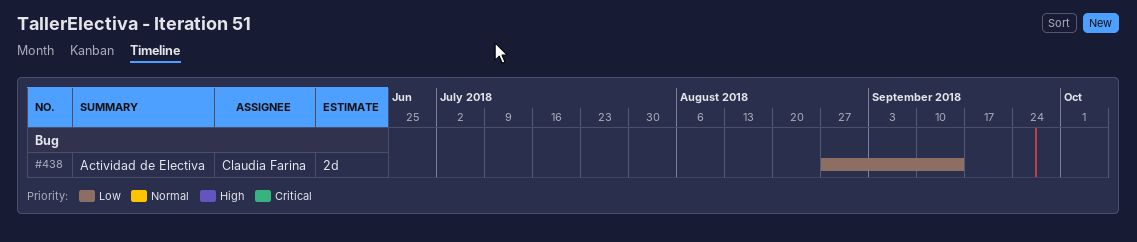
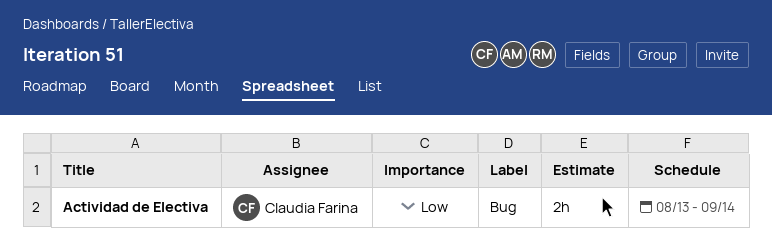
Actividad de Electiva, estimate: 2d -> 2h
Actividad de Electiva, start: Aug 27 -> Aug 13

